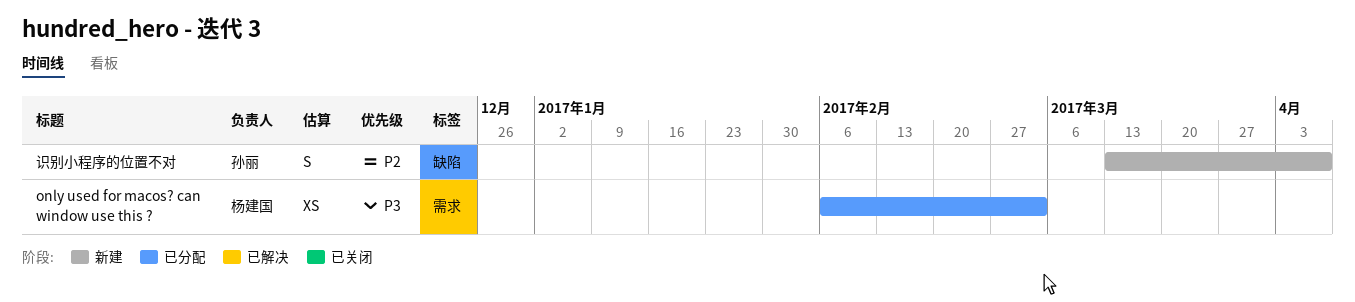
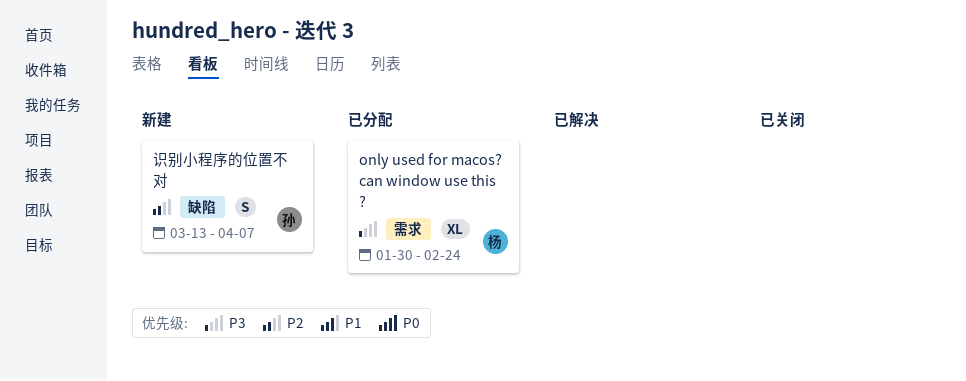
only used for macos? can window use this ?, estimate: XS -> XL
only used for macos? can window use this ?, start: Feb 6 -> Jan 30
only used for macos? can window use this ?, due: Mar 3 -> Feb 24

